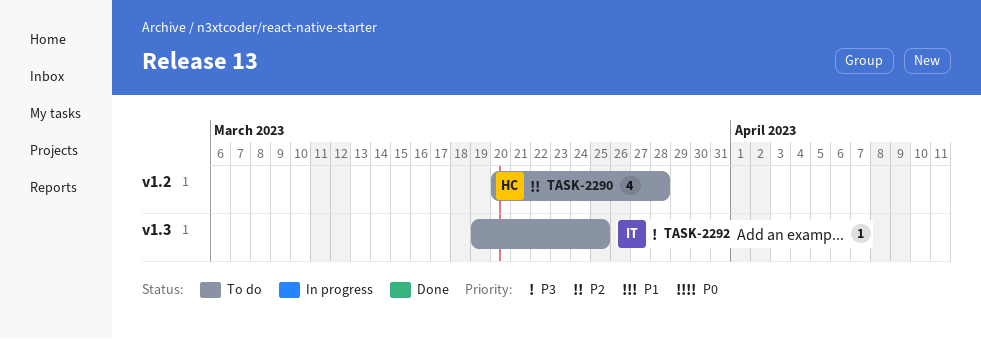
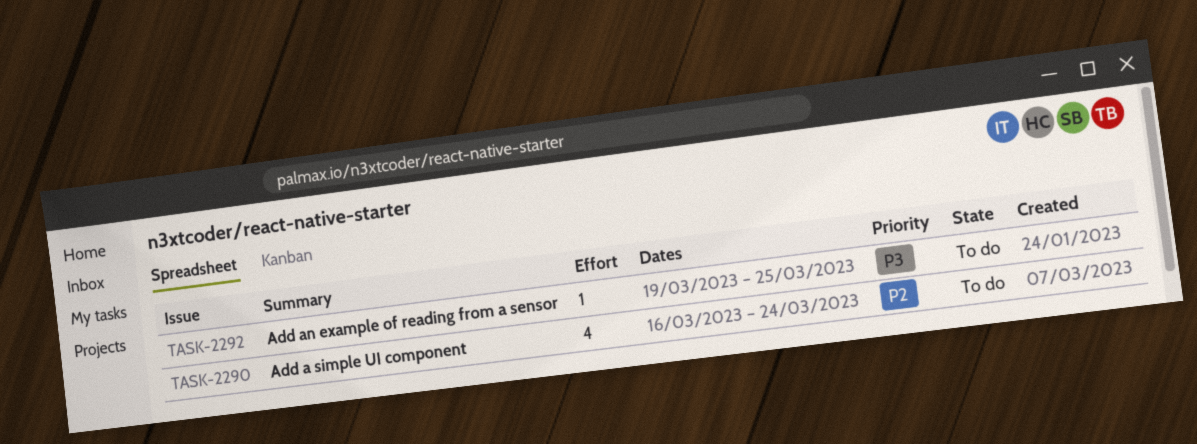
TASK-2290, start: Mar 20 -> Mar 16
TASK-2290, due: Mar 28 -> Mar 24

